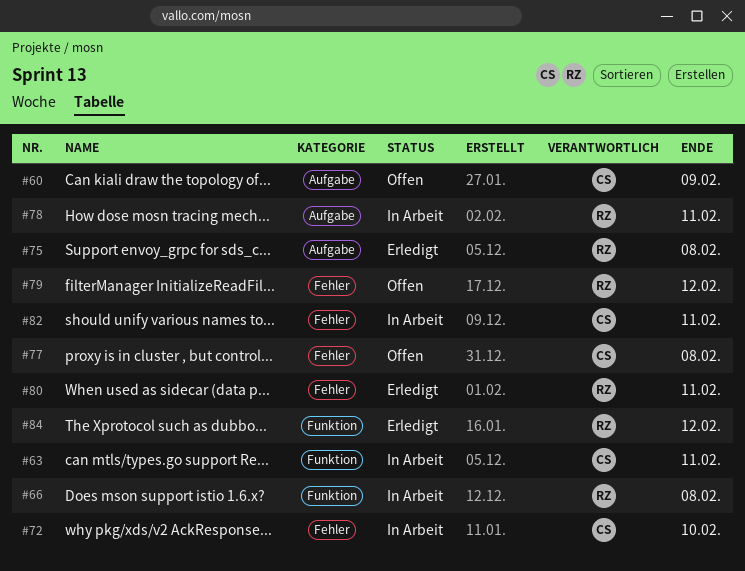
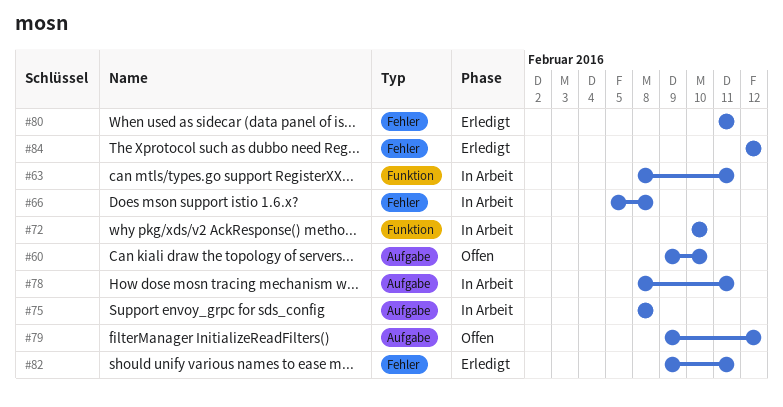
#60, due: Feb 9 -> Feb 10
#66, label: Funktion -> Fehler
#72, label: Fehler -> Funktion
#75, status: Erledigt -> In Arbeit
#77: present -> none
#79, label: Fehler -> Aufgabe
#82, status: In Arbeit -> Erledigt
#84, label: Funktion -> Fehler

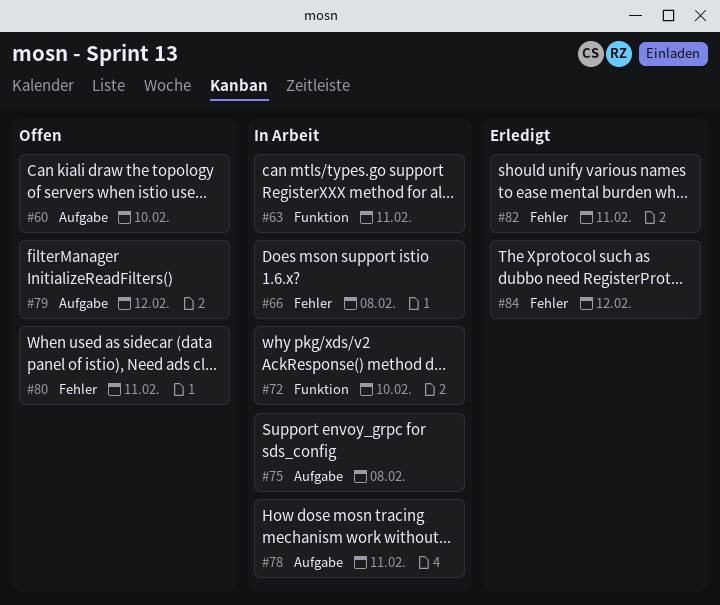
#80, status: Erledigt -> Offen

